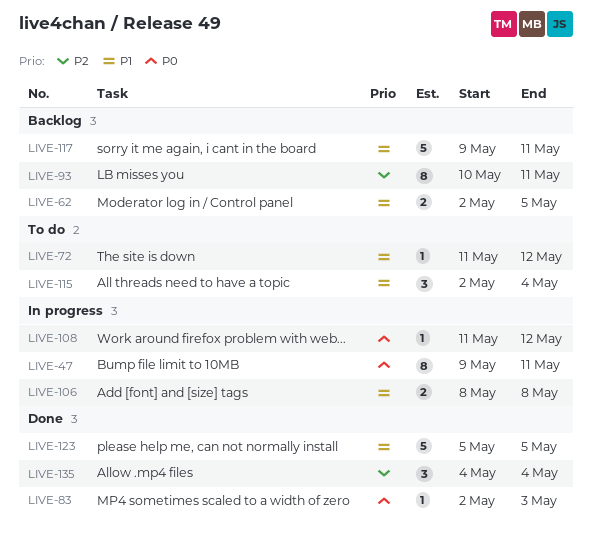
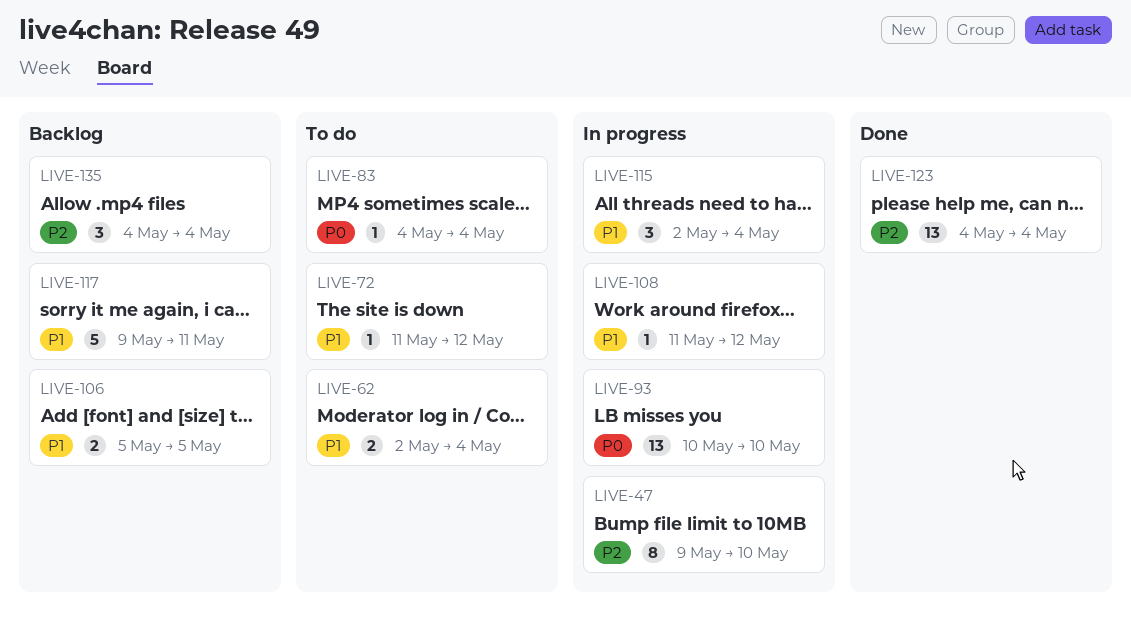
LIVE-47, priority: P0 -> P2
LIVE-47, due: May 11 -> May 10
LIVE-62, status: Backlog -> To do
LIVE-62, due: May 5 -> May 4
LIVE-83, status: Done -> To do
LIVE-83, start: May 2 -> May 4
LIVE-83, due: May 3 -> May 4
LIVE-93, status: Backlog -> In progress
LIVE-93, priority: P2 -> P0
LIVE-93, estimate: 8 -> 13
LIVE-93, due: May 11 -> May 10
LIVE-106, status: In progress -> Backlog
LIVE-106, start: May 8 -> May 5
LIVE-106, due: May 8 -> May 5
LIVE-108, priority: P0 -> P1
LIVE-115, status: To do -> In progress
LIVE-123, priority: P1 -> P2
LIVE-123, estimate: 5 -> 13
LIVE-123, start: May 5 -> May 4
LIVE-123, due: May 5 -> May 4
LIVE-135, status: Done -> Backlog

